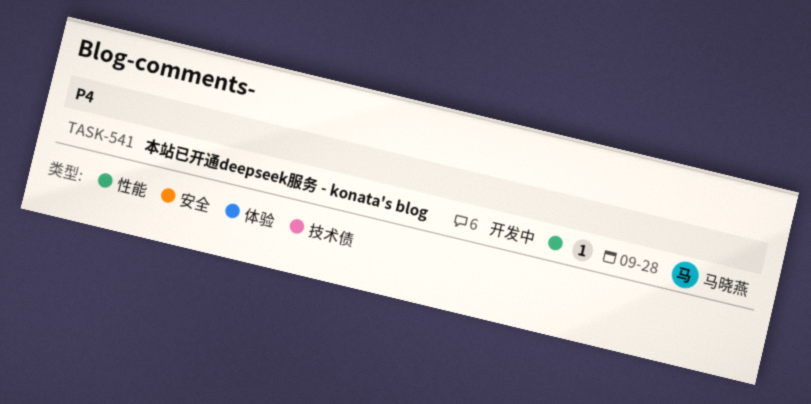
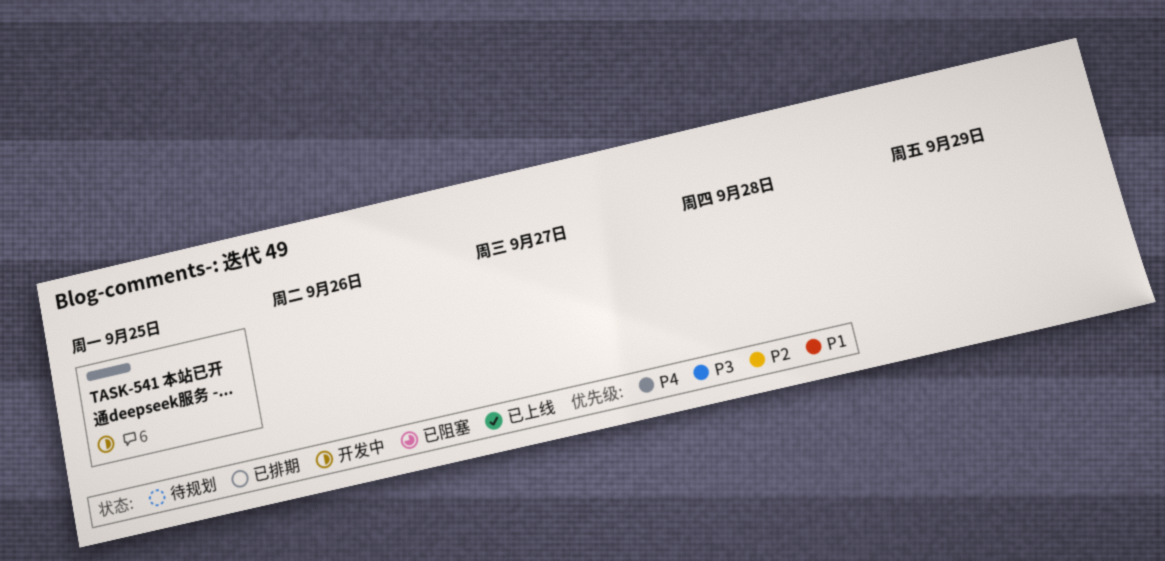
TASK-541, due: Sep 28 -> Sep 25

